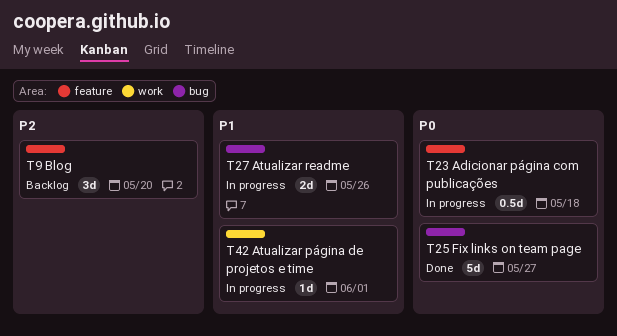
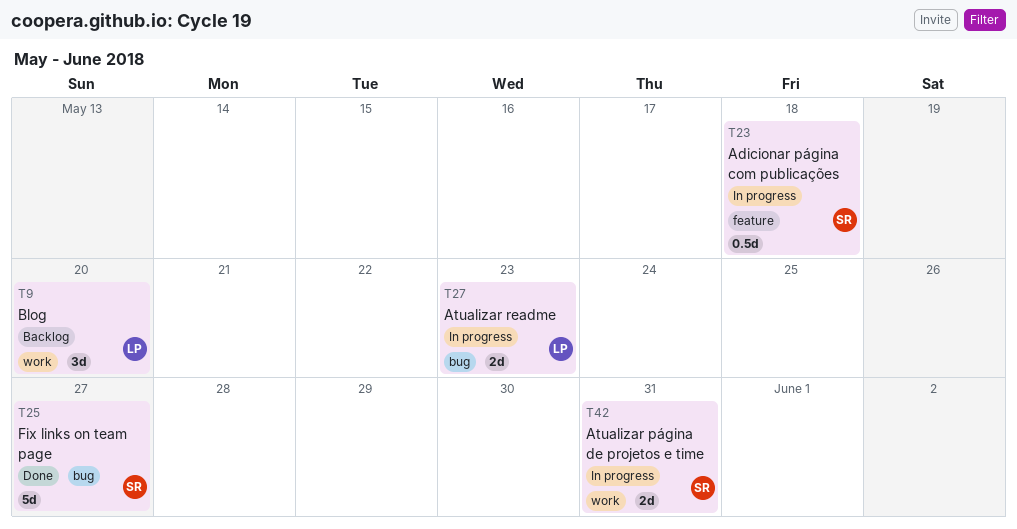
T9, label: feature -> work
T27, due: May 26 -> May 23
T42, estimate: 1d -> 2d
T42, due: Jun 1 -> May 31

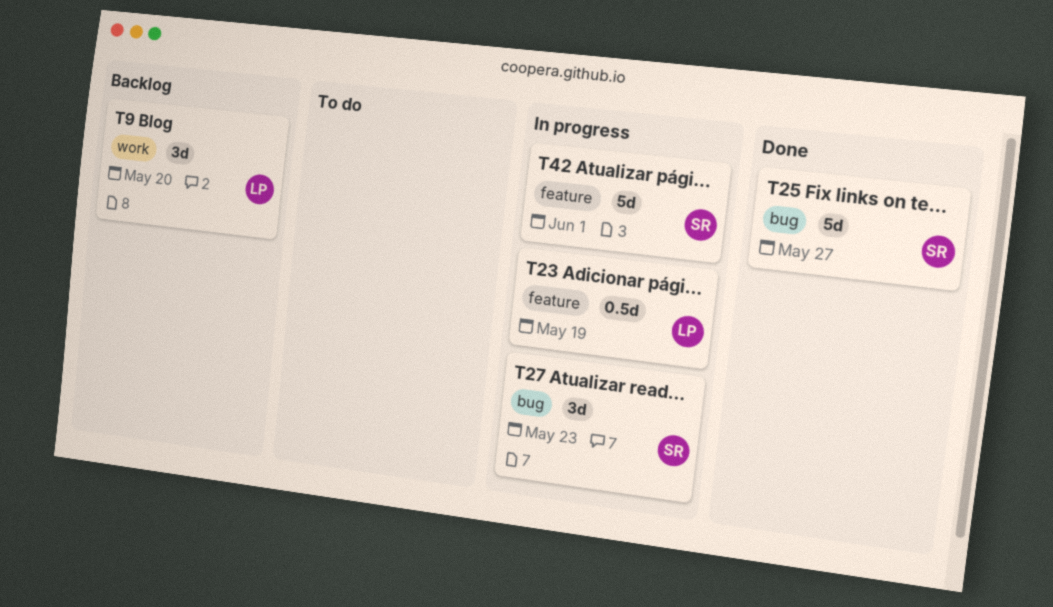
T23, owner: SR -> LP
T23, due: May 18 -> May 19
T27, owner: LP -> SR
T27, estimate: 2d -> 3d
T42, label: work -> feature
T42, estimate: 2d -> 5d
T42, due: May 31 -> Jun 1

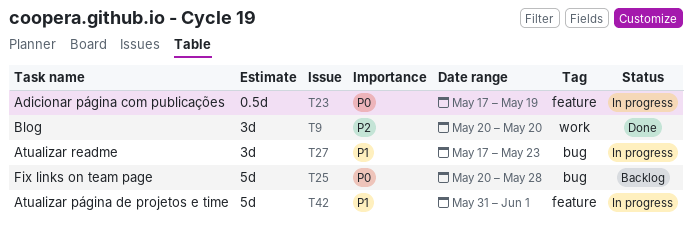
T9, status: Backlog -> Done
T25, status: Done -> Backlog
T25, due: May 27 -> May 28

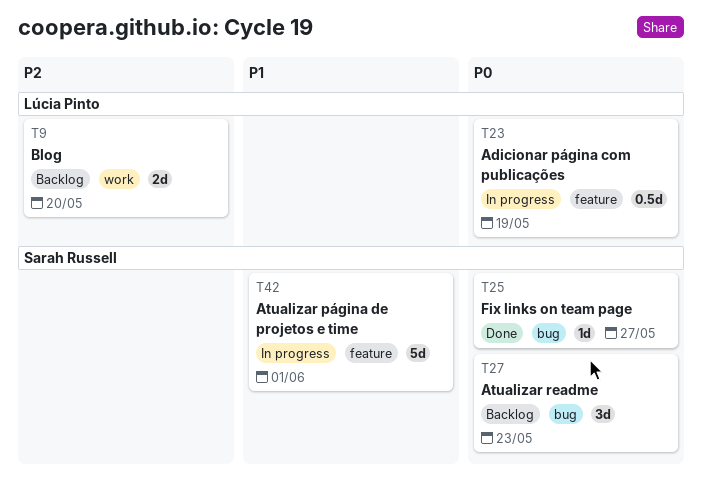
T9, status: Done -> Backlog
T9, estimate: 3d -> 2d
T25, status: Backlog -> Done
T25, estimate: 5d -> 1d
T25, due: May 28 -> May 27
T27, status: In progress -> Backlog
T27, priority: P1 -> P0

